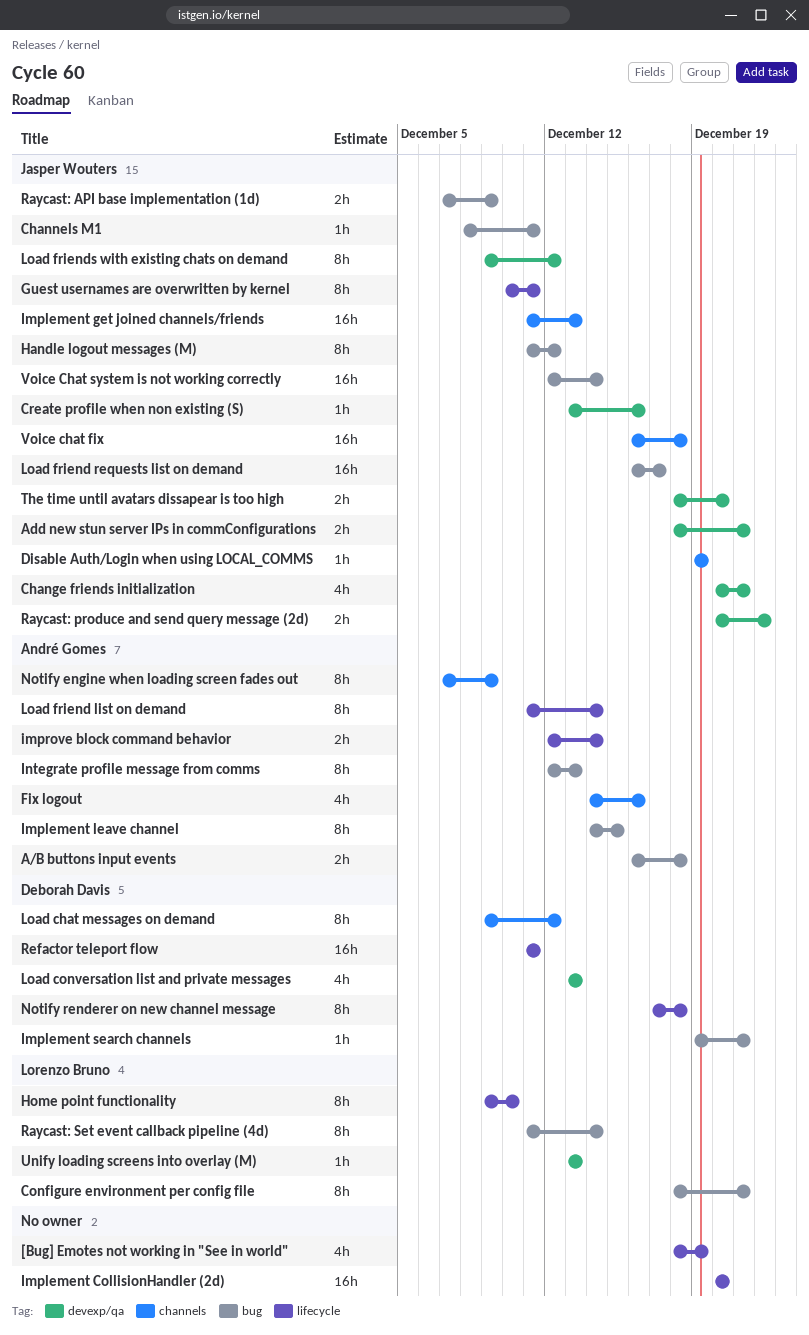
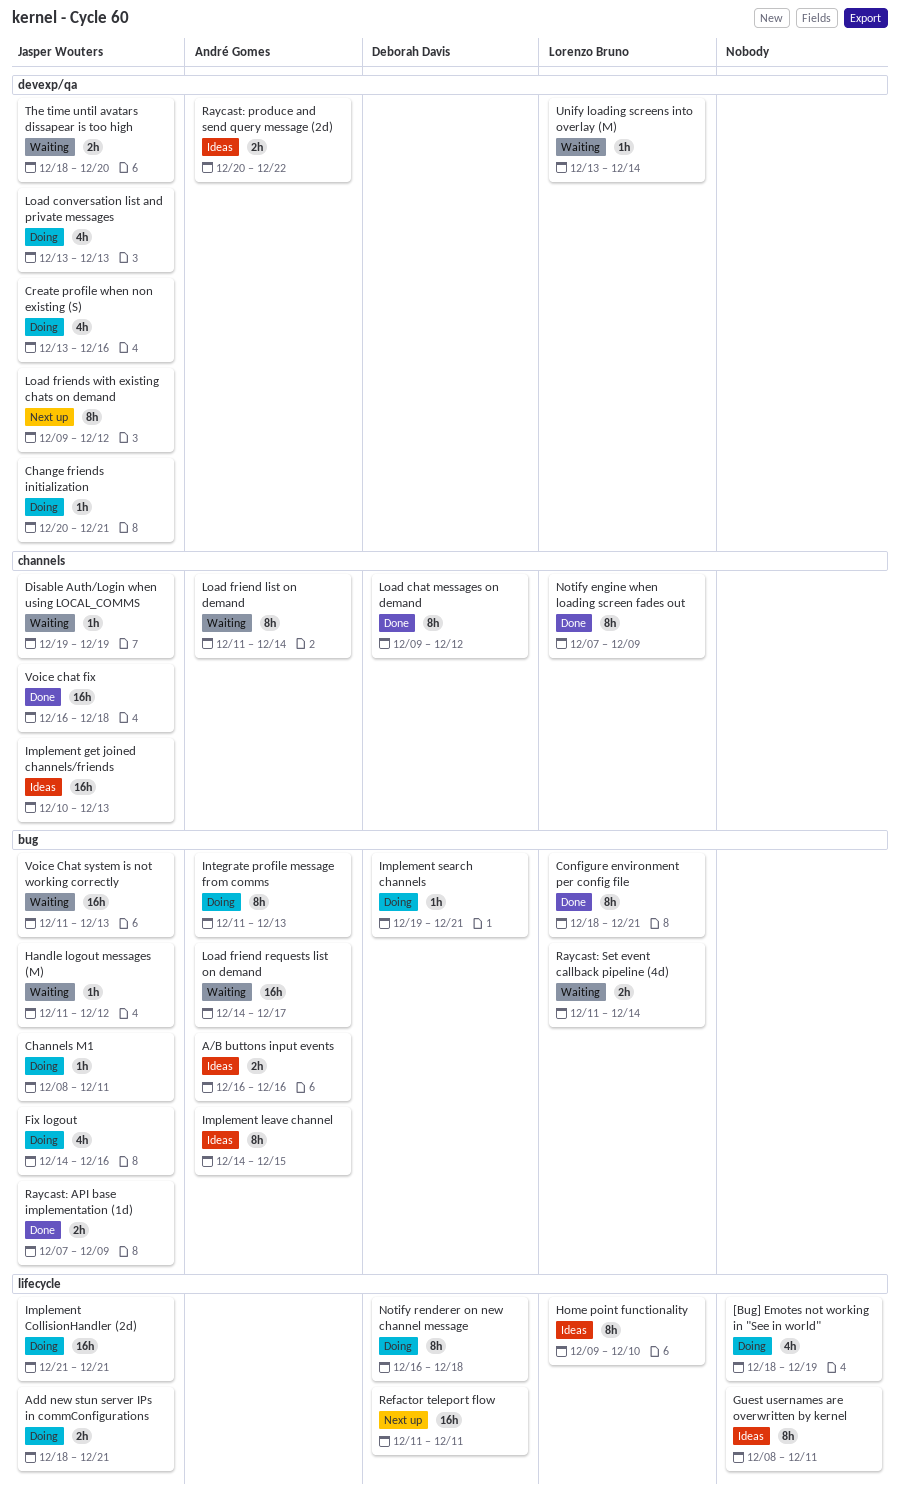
A/B buttons input events, due: Dec 18 -> Dec 16
Add new stun server IPs in commConfigurations, label: devexp/qa -> lifecycle
Change friends initialization, estimate: 4h -> 1h
Create profile when non existing (S), estimate: 1h -> 4h
Fix logout, owner: André Gomes -> Jasper Wouters
Fix logout, label: channels -> bug
Guest usernames are overwritten by kernel, owner: Jasper Wouters -> none
Guest usernames are overwritten by kernel, start: Dec 10 -> Dec 8
Handle logout messages (M), estimate: 8h -> 1h
Implement CollisionHandler (2d), owner: none -> Jasper Wouters
Implement CollisionHandler (2d), start: Dec 20 -> Dec 21
Implement CollisionHandler (2d), due: Dec 20 -> Dec 21
Implement get joined channels/friends, start: Dec 11 -> Dec 10
improve block command behavior: present -> none
Integrate profile message from comms, start: Dec 12 -> Dec 11
Load conversation list and private messages, owner: Deborah Davis -> Jasper Wouters
Load friend list on demand, label: lifecycle -> channels
Load friend requests list on demand, owner: Jasper Wouters -> André Gomes
Load friend requests list on demand, start: Dec 16 -> Dec 14
Notify engine when loading screen fades out, owner: André Gomes -> Lorenzo Bruno
Notify renderer on new channel message, start: Dec 17 -> Dec 16
Raycast: produce and send query message (2d), owner: Jasper Wouters -> André Gomes
Raycast: Set event callback pipeline (4d), estimate: 8h -> 2h
Unify loading screens into overlay (M), due: Dec 13 -> Dec 14
Voice Chat system is not working correctly, start: Dec 12 -> Dec 11
Voice Chat system is not working correctly, due: Dec 14 -> Dec 13

